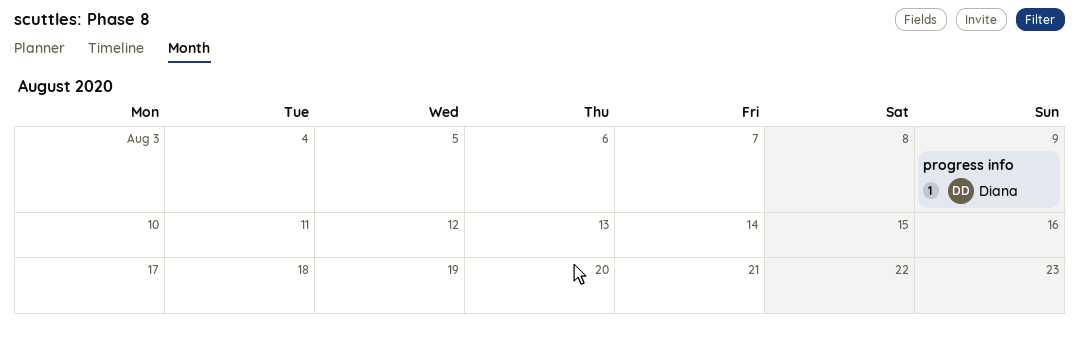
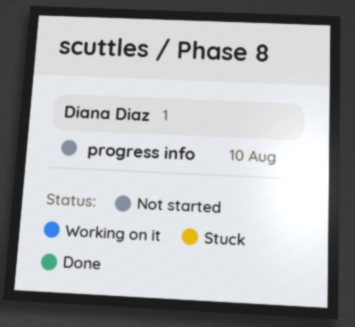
progress info, due: Aug 9 -> Aug 10

